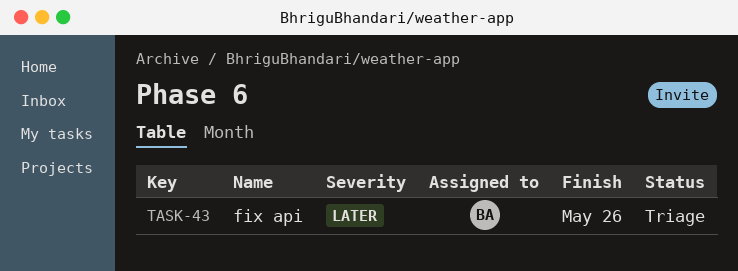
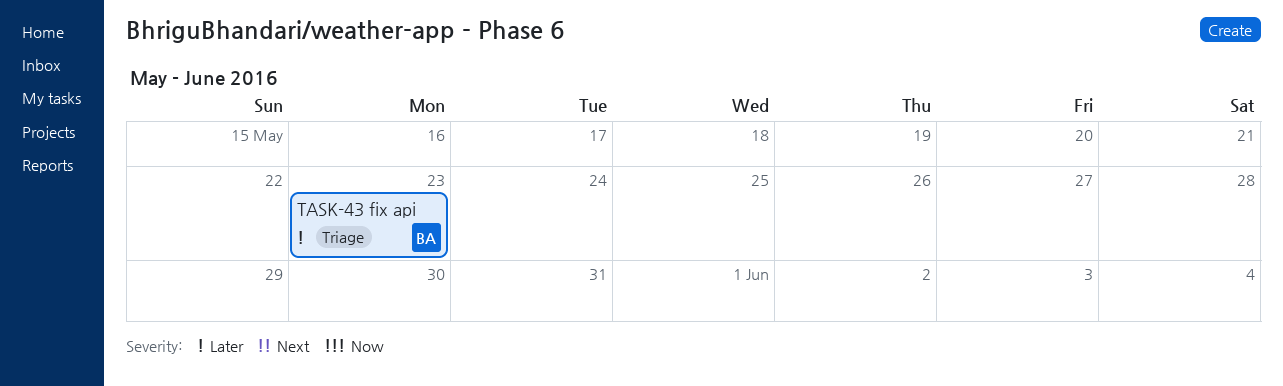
TASK-43, due: May 26 -> May 23

